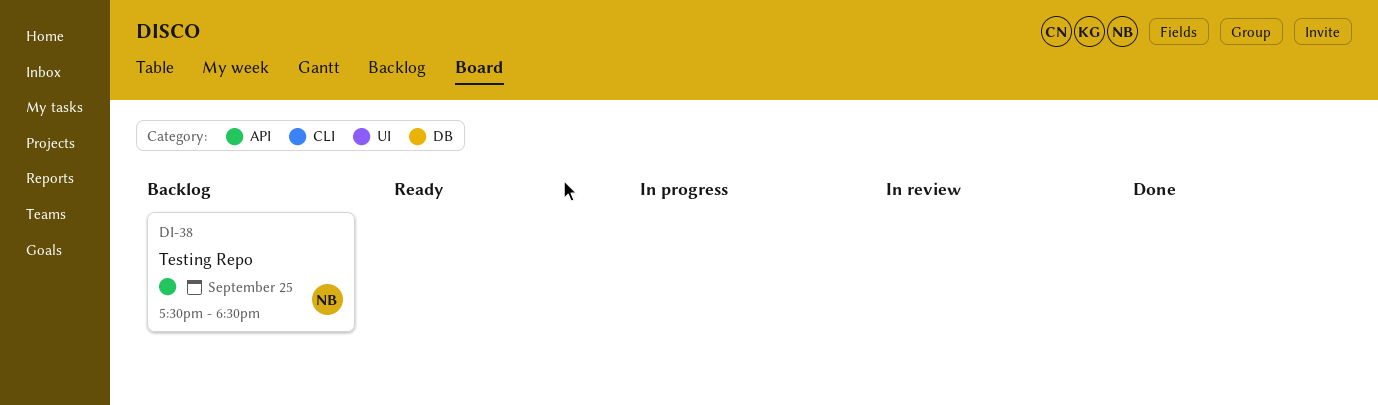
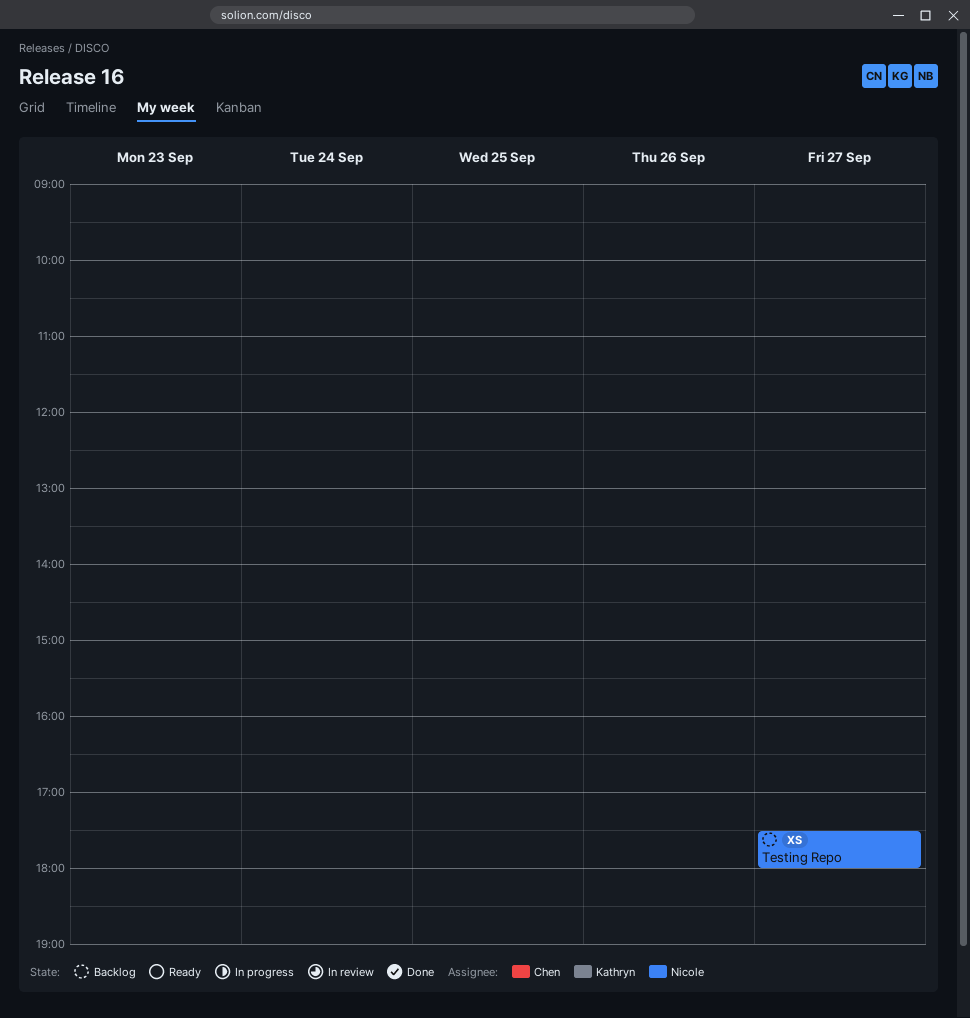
Testing Repo, day: Sep 25 -> Sep 27
Testing Repo, ends: 18:30 -> 18:00

